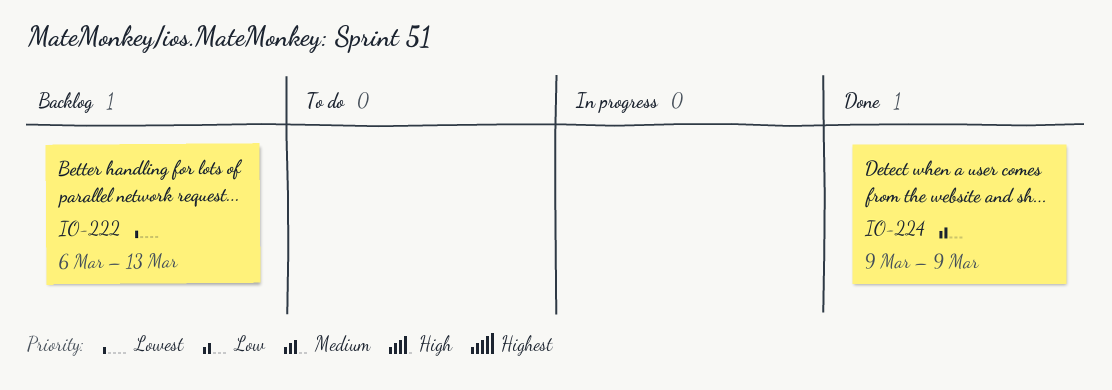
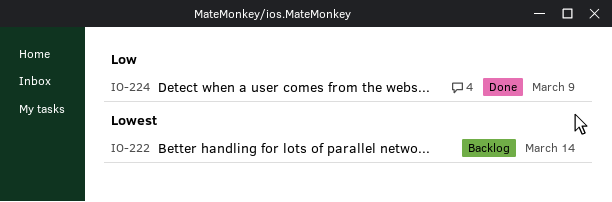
IO-222, due: Mar 13 -> Mar 14

